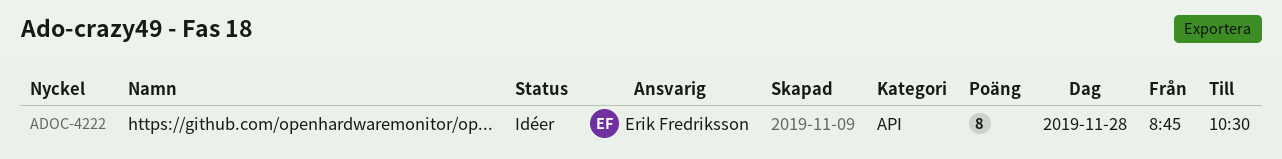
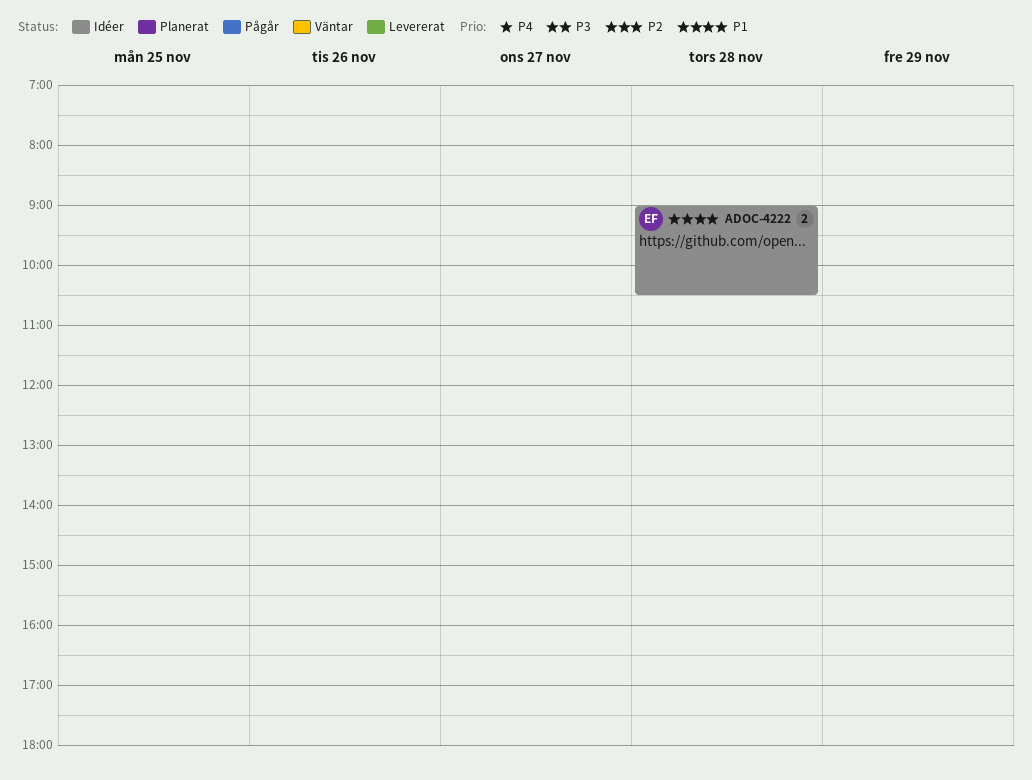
ADOC-4222, estimate: 8 -> 2
ADOC-4222, begins: 08:45 -> 09:00

